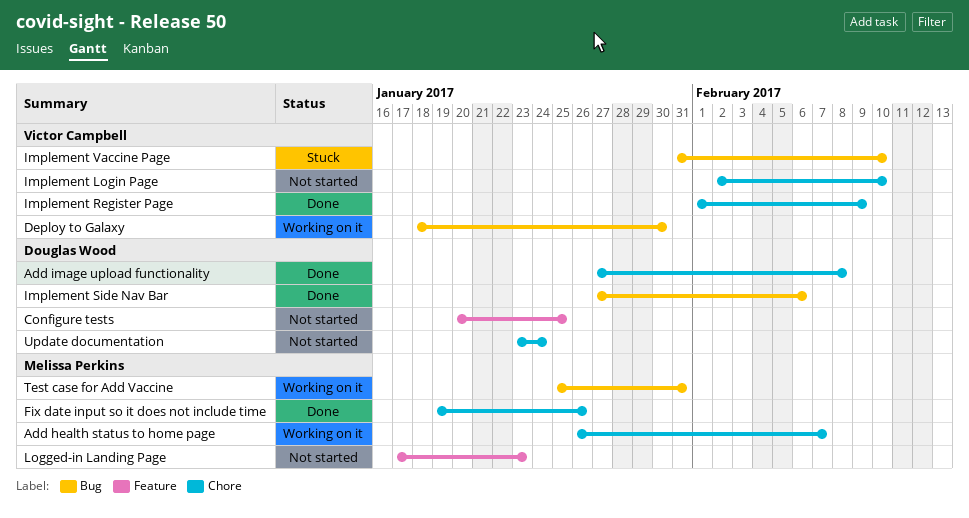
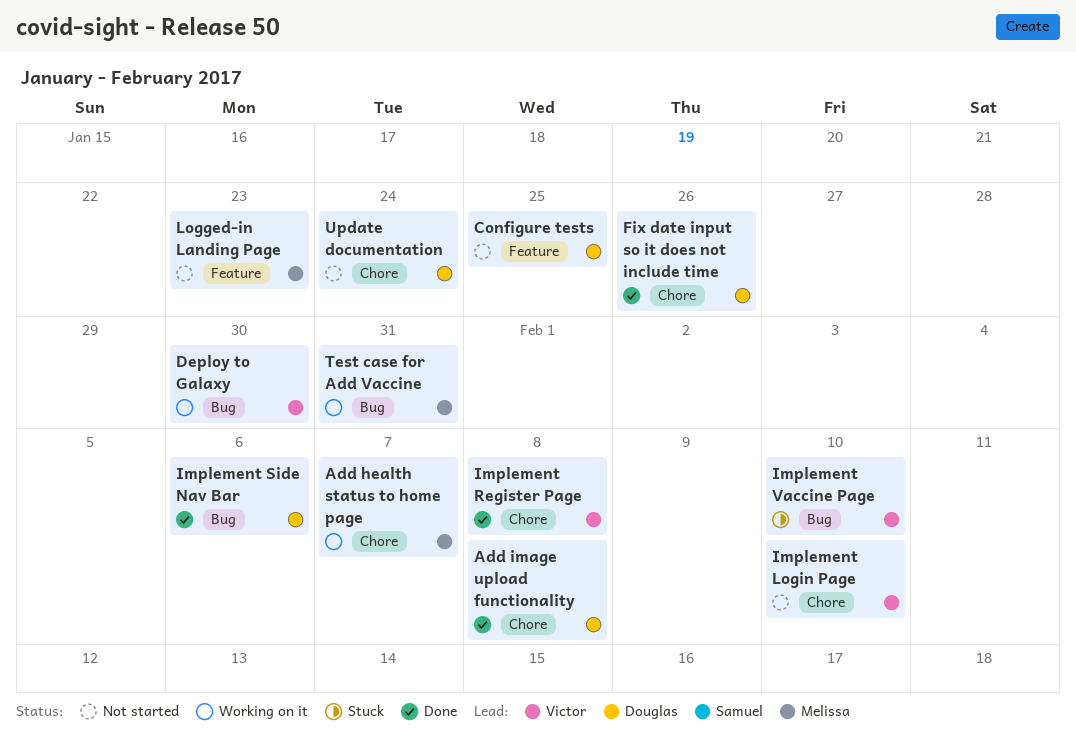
Fix date input so it does not include time, owner: Melissa Perkins -> Douglas Wood
Implement Register Page, due: Feb 9 -> Feb 8

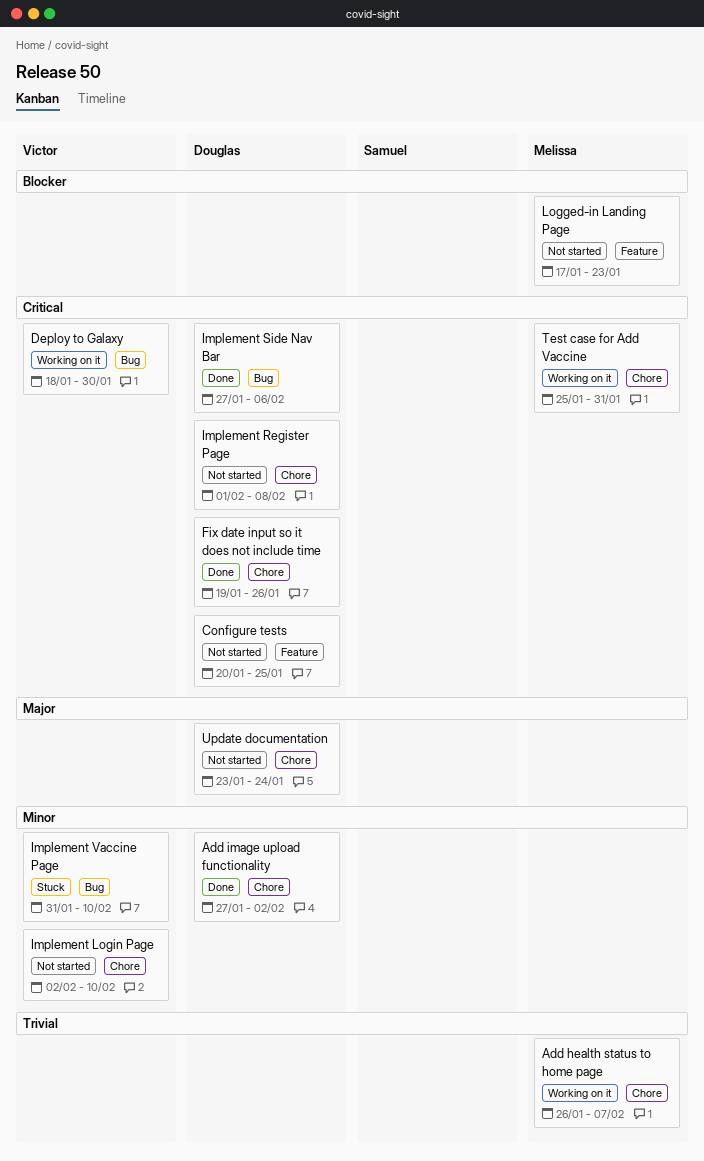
Add image upload functionality, due: Feb 8 -> Feb 2
Implement Register Page, status: Done -> Not started
Implement Register Page, owner: Victor -> Douglas
Test case for Add Vaccine, label: Bug -> Chore

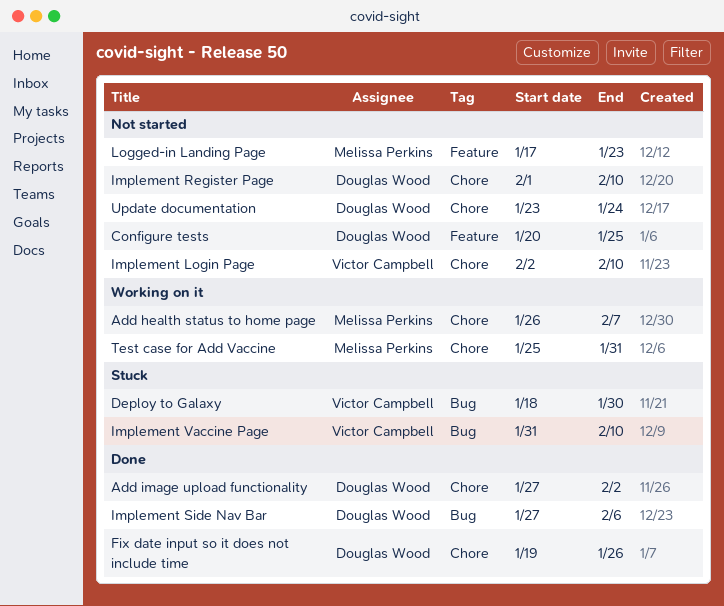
Deploy to Galaxy, status: Working on it -> Stuck
Implement Register Page, due: Feb 8 -> Feb 10

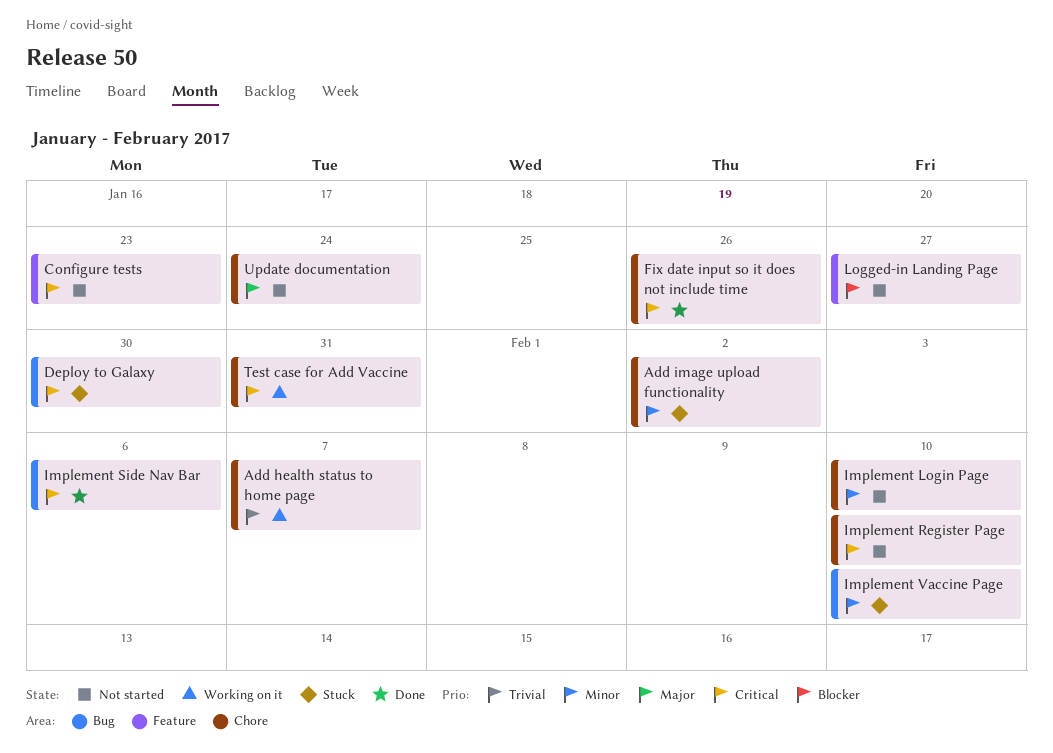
Add image upload functionality, status: Done -> Stuck
Configure tests, due: Jan 25 -> Jan 23
Logged-in Landing Page, due: Jan 23 -> Jan 27

